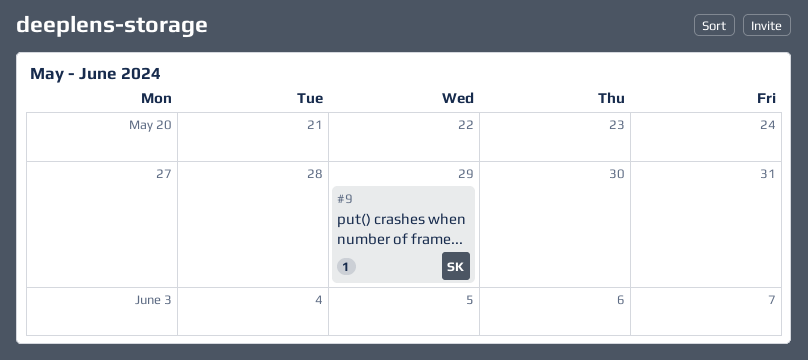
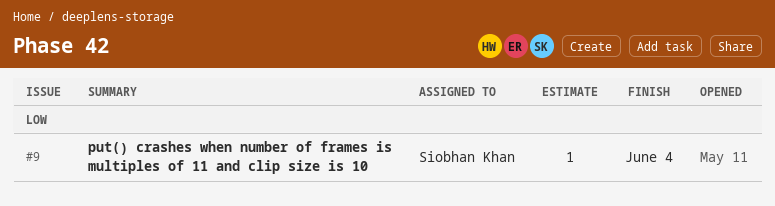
#9, due: May 29 -> Jun 4

